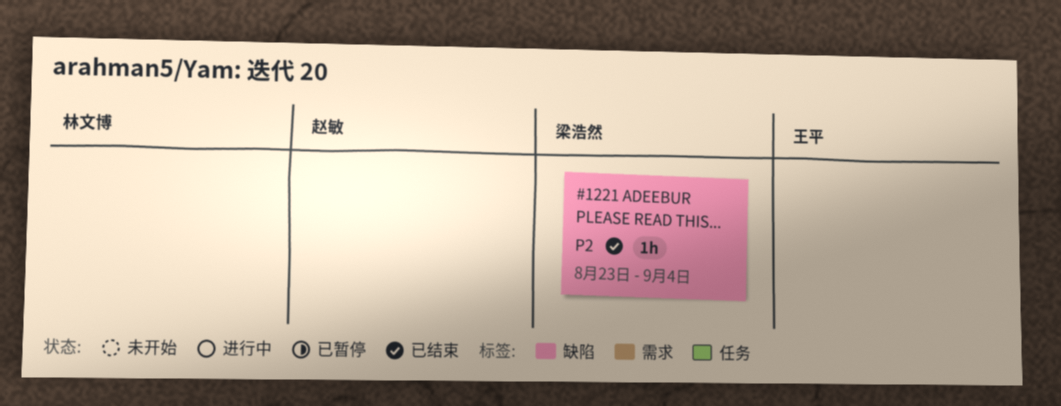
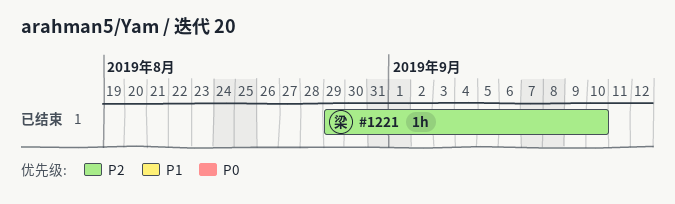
#1221, start: Aug 23 -> Aug 29
#1221, due: Sep 4 -> Sep 10

